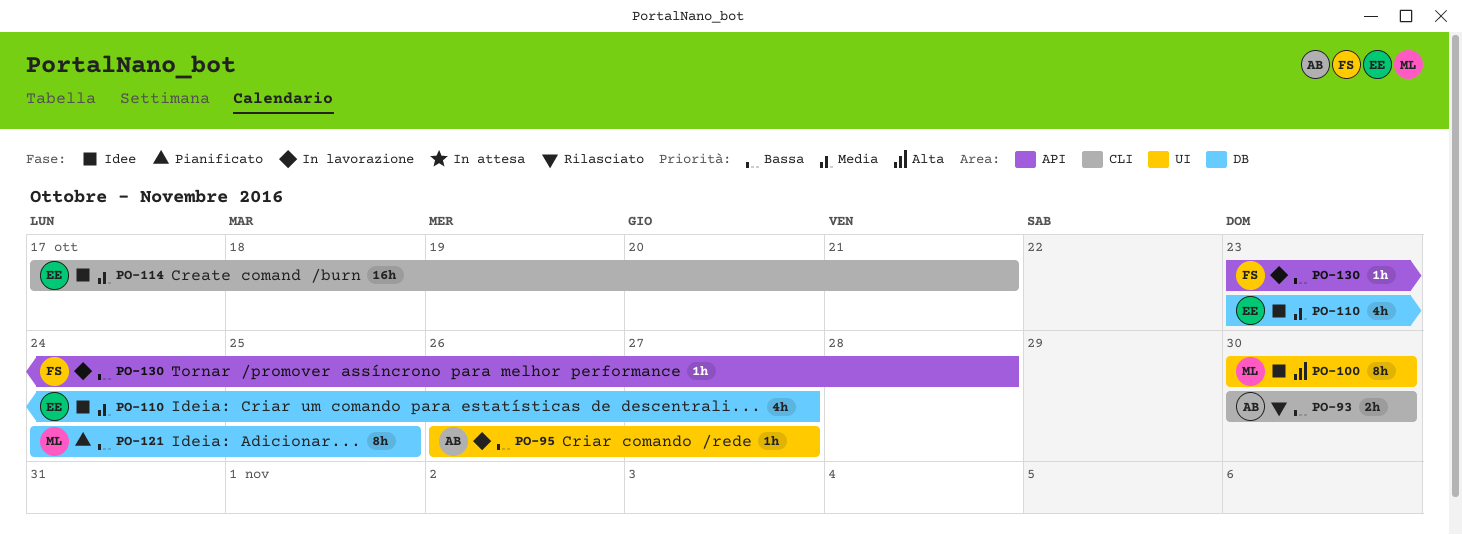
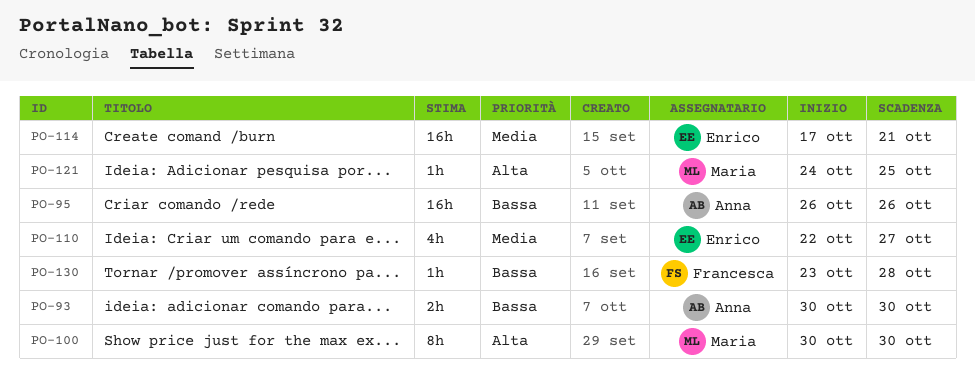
PO-95, estimate: 1h -> 16h
PO-95, due: Oct 27 -> Oct 26
PO-110, start: Oct 23 -> Oct 22
PO-121, priority: Bassa -> Alta
PO-121, estimate: 8h -> 1h

